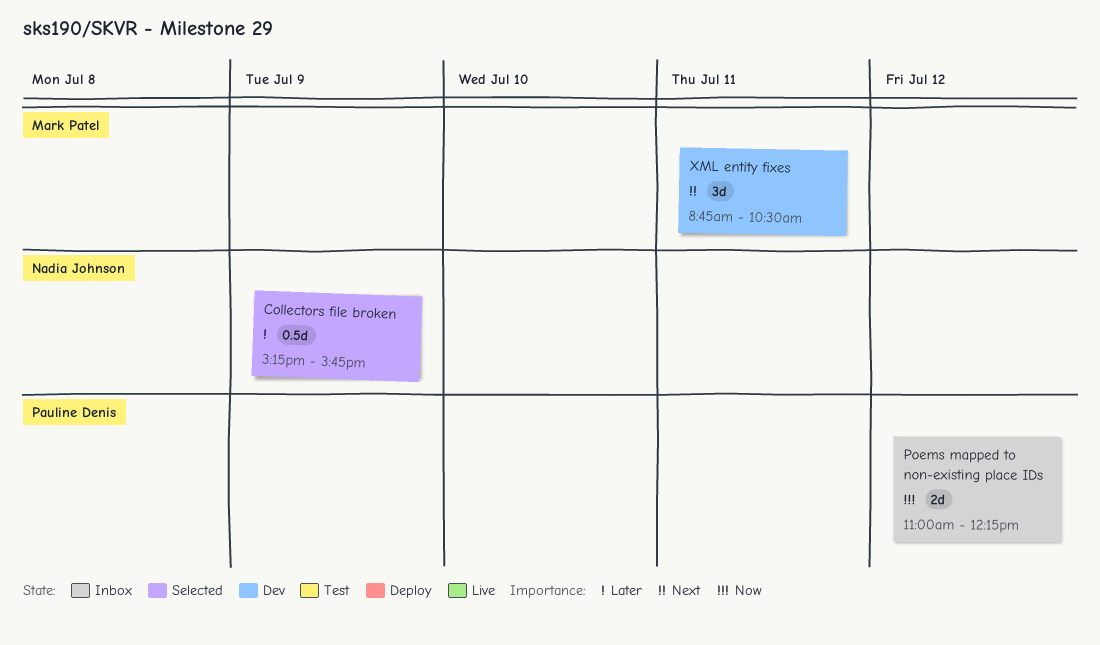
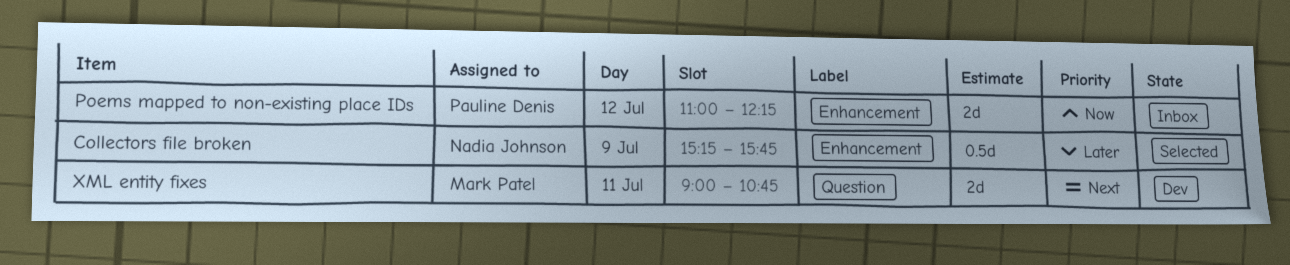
XML entity fixes, estimate: 3d -> 2d
XML entity fixes, begins: 08:45 -> 09:00
XML entity fixes, ends: 10:30 -> 10:45

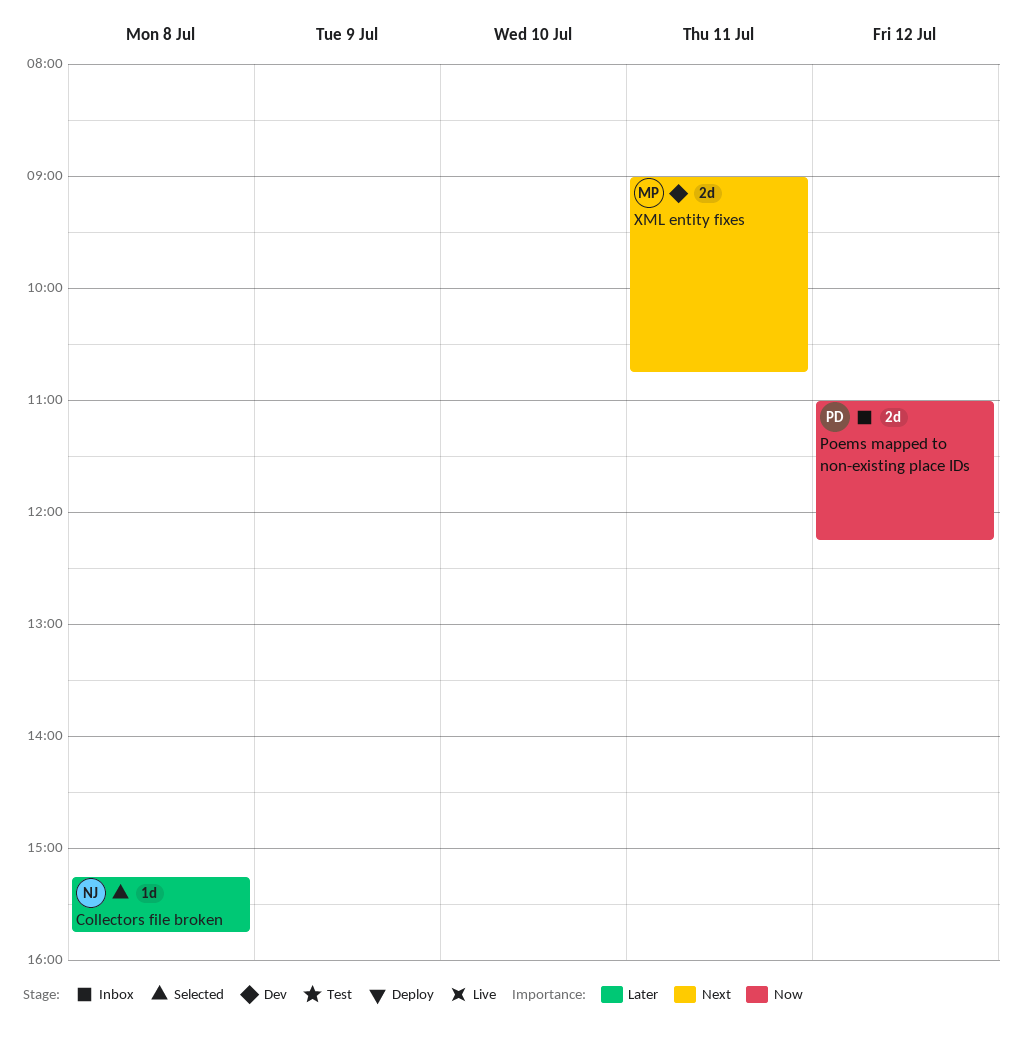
Collectors file broken, estimate: 0.5d -> 1d
Collectors file broken, day: Jul 9 -> Jul 8

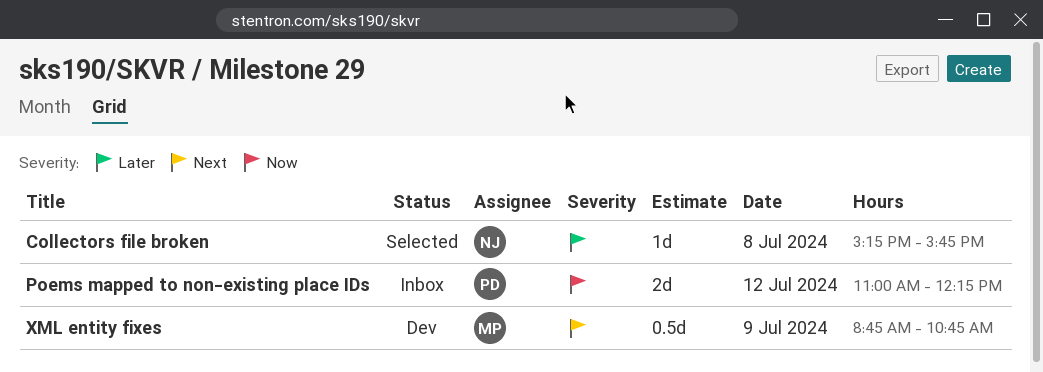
XML entity fixes, estimate: 2d -> 0.5d
XML entity fixes, day: Jul 11 -> Jul 9
XML entity fixes, begins: 09:00 -> 08:45

